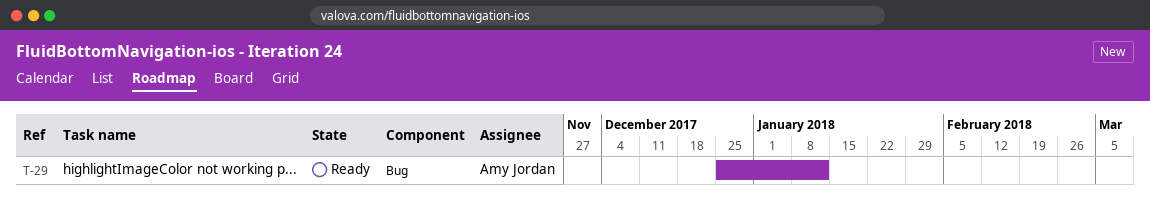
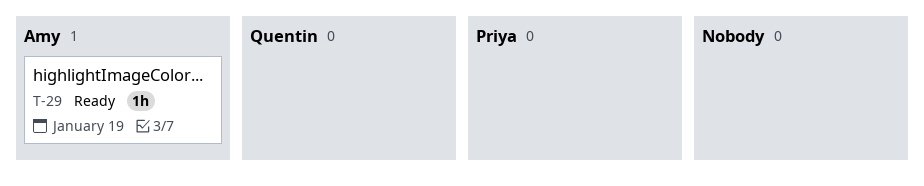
T-29, due: Jan 12 -> Jan 19

